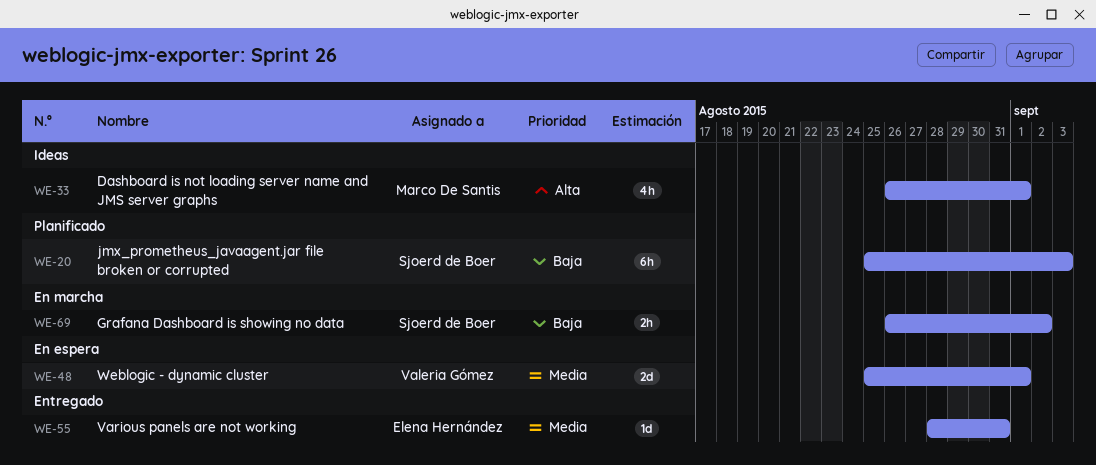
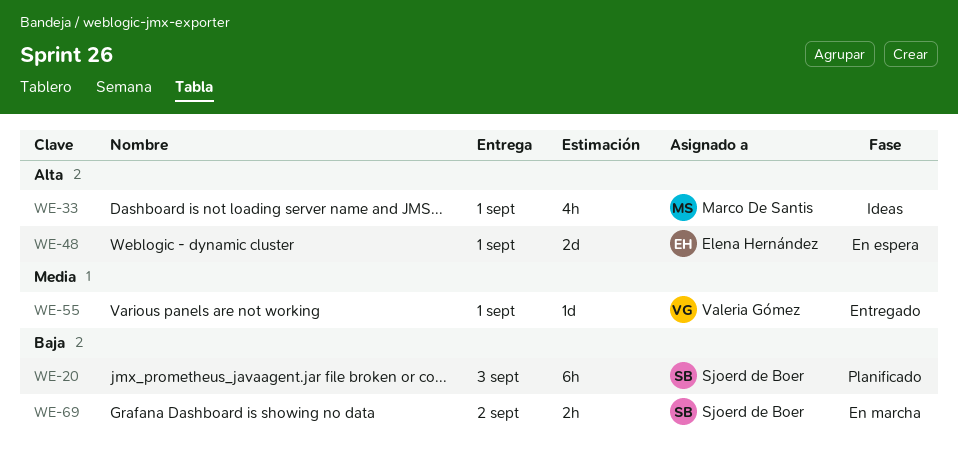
WE-48, owner: Valeria Gómez -> Elena Hernández
WE-48, priority: Media -> Alta
WE-55, owner: Elena Hernández -> Valeria Gómez
WE-55, due: Aug 31 -> Sep 1

